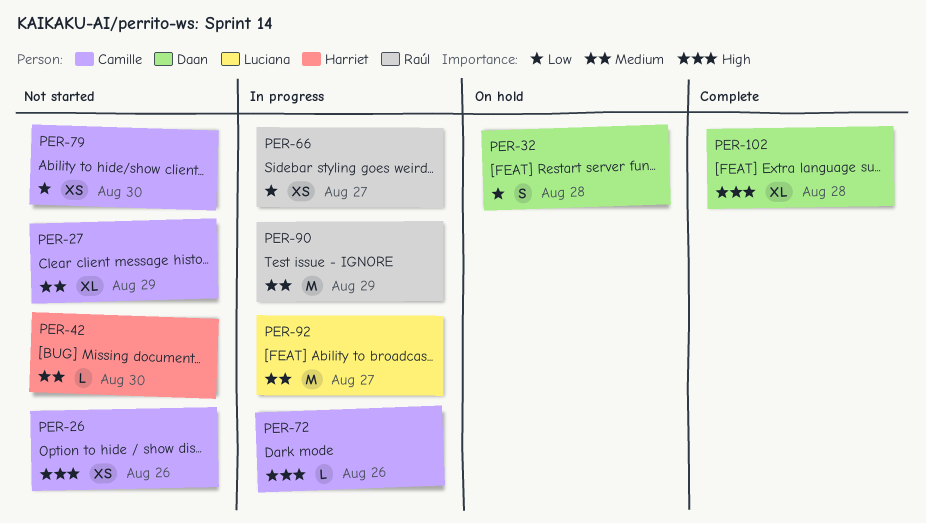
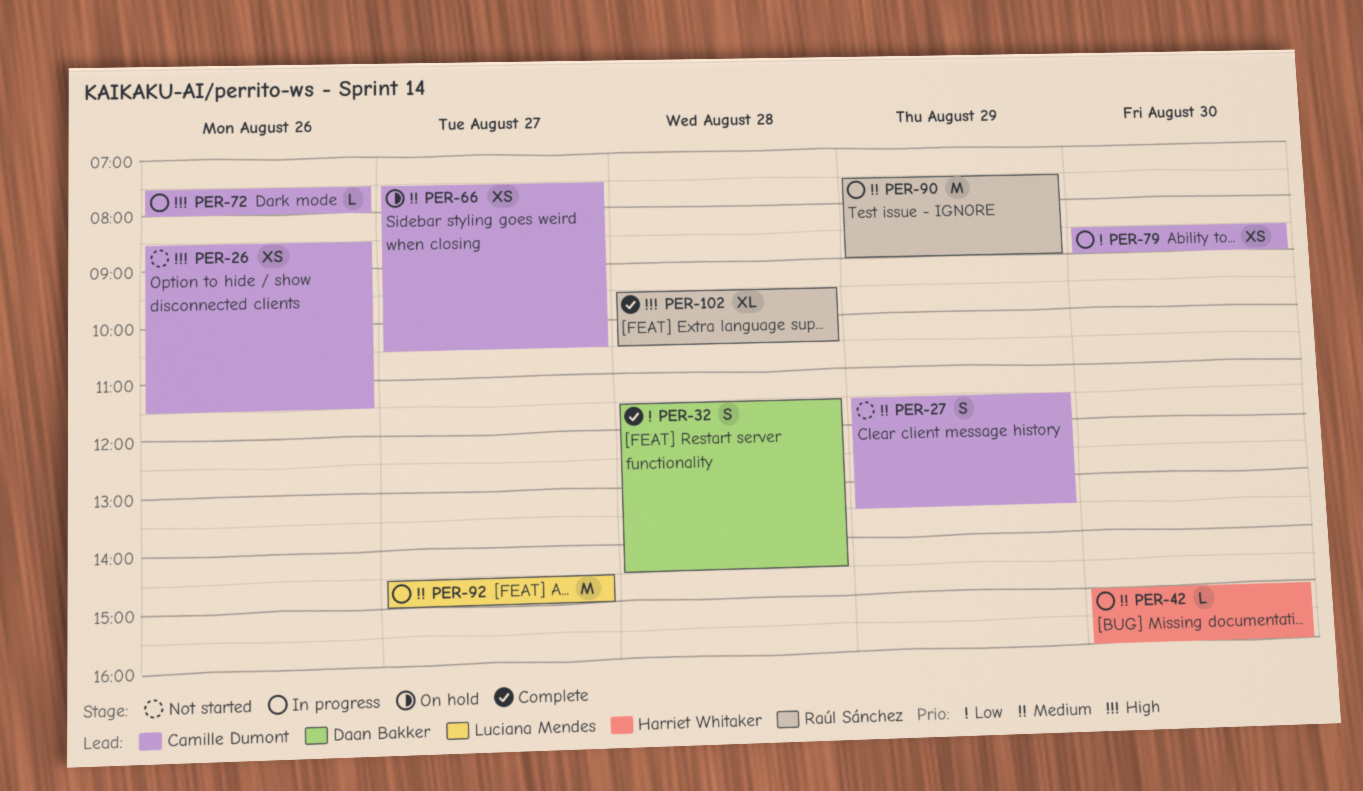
PER-27, estimate: XL -> S
PER-32, status: On hold -> Complete
PER-42, status: Not started -> In progress
PER-66, status: In progress -> On hold
PER-66, owner: Raúl Sánchez -> Camille Dumont
PER-66, priority: Low -> Medium
PER-79, status: Not started -> In progress
PER-102, owner: Daan Bakker -> Raúl Sánchez

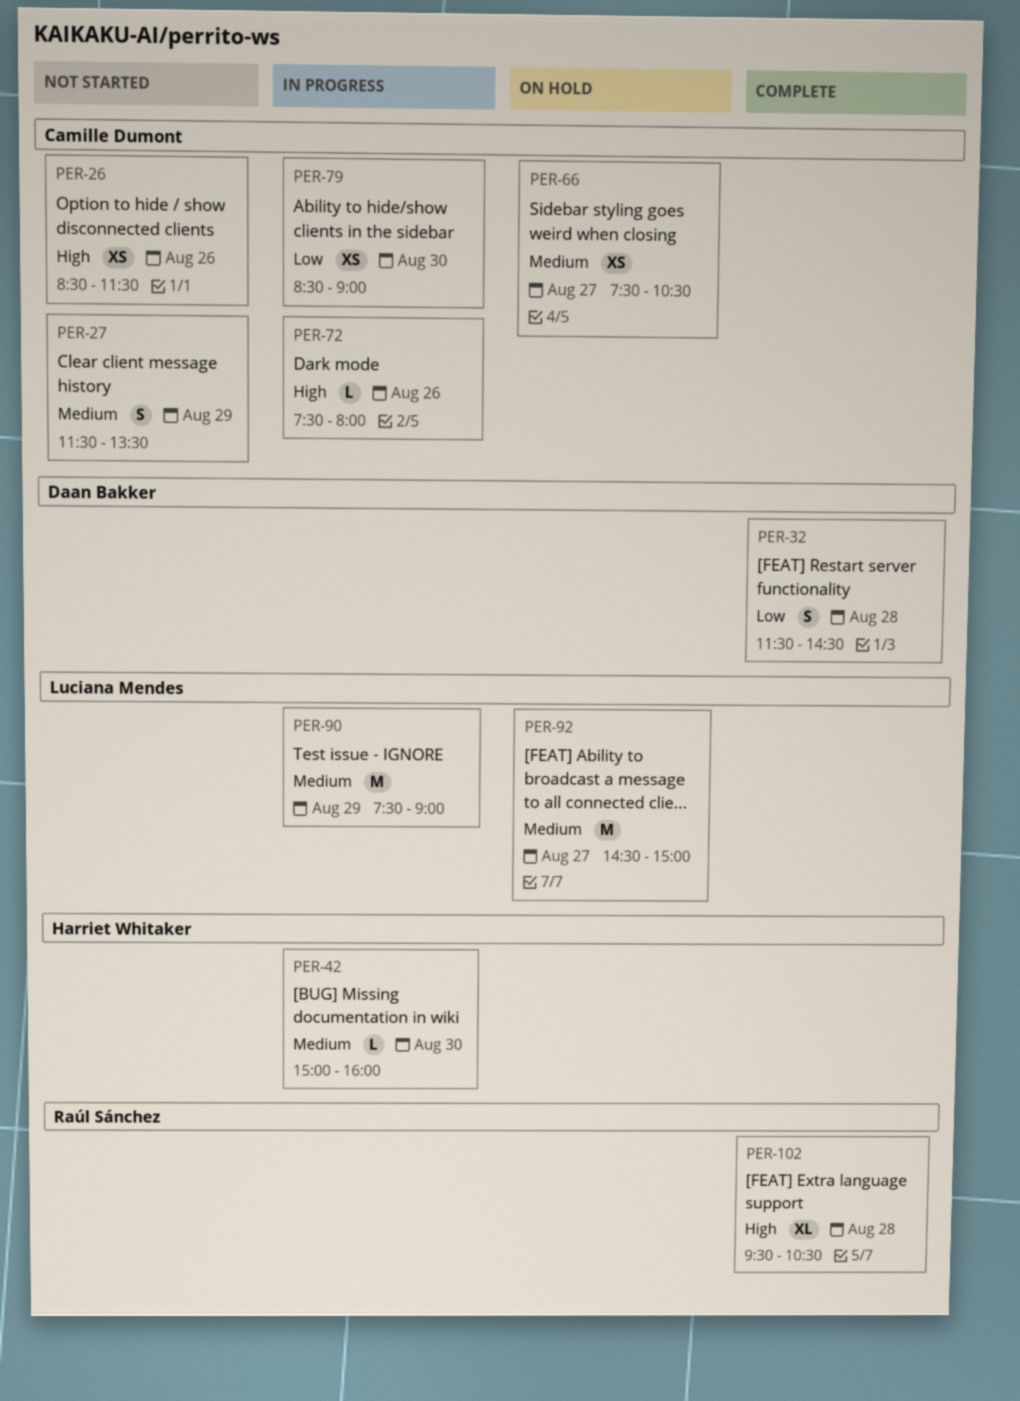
PER-90, owner: Raúl Sánchez -> Luciana Mendes
PER-92, status: In progress -> On hold

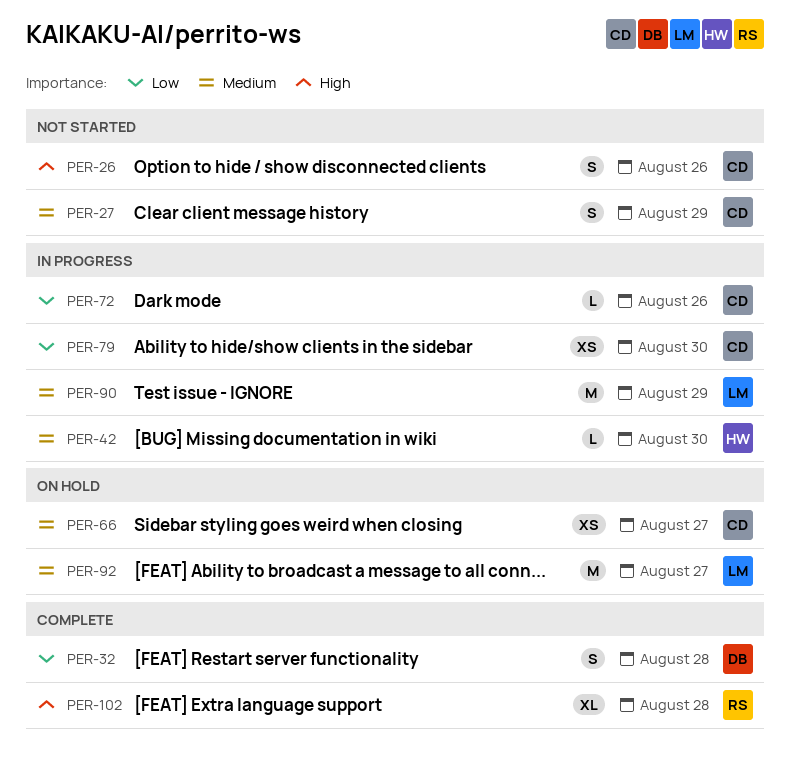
PER-26, estimate: XS -> S
PER-72, priority: High -> Low

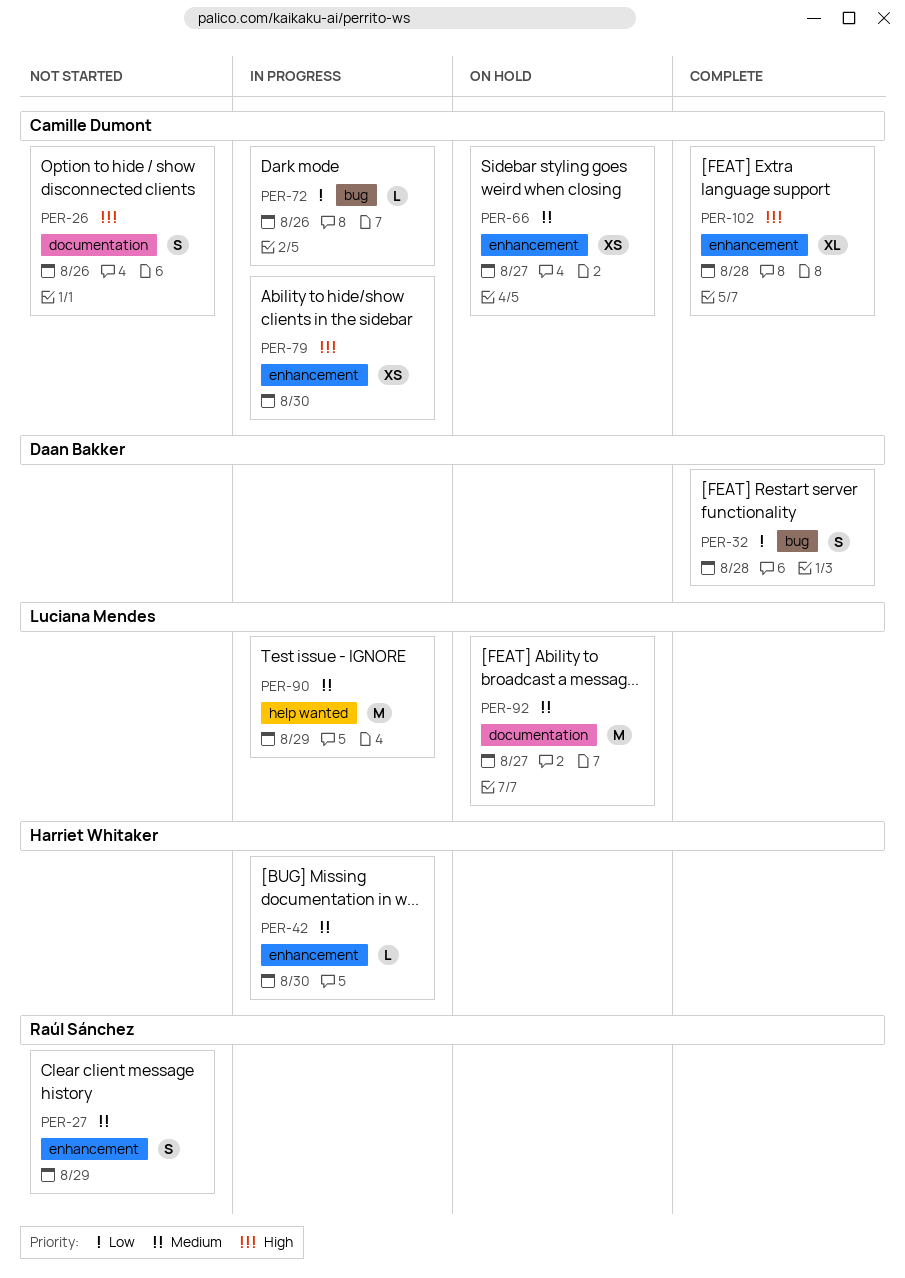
PER-27, owner: Camille Dumont -> Raúl Sánchez
PER-79, priority: Low -> High
PER-102, owner: Raúl Sánchez -> Camille Dumont

